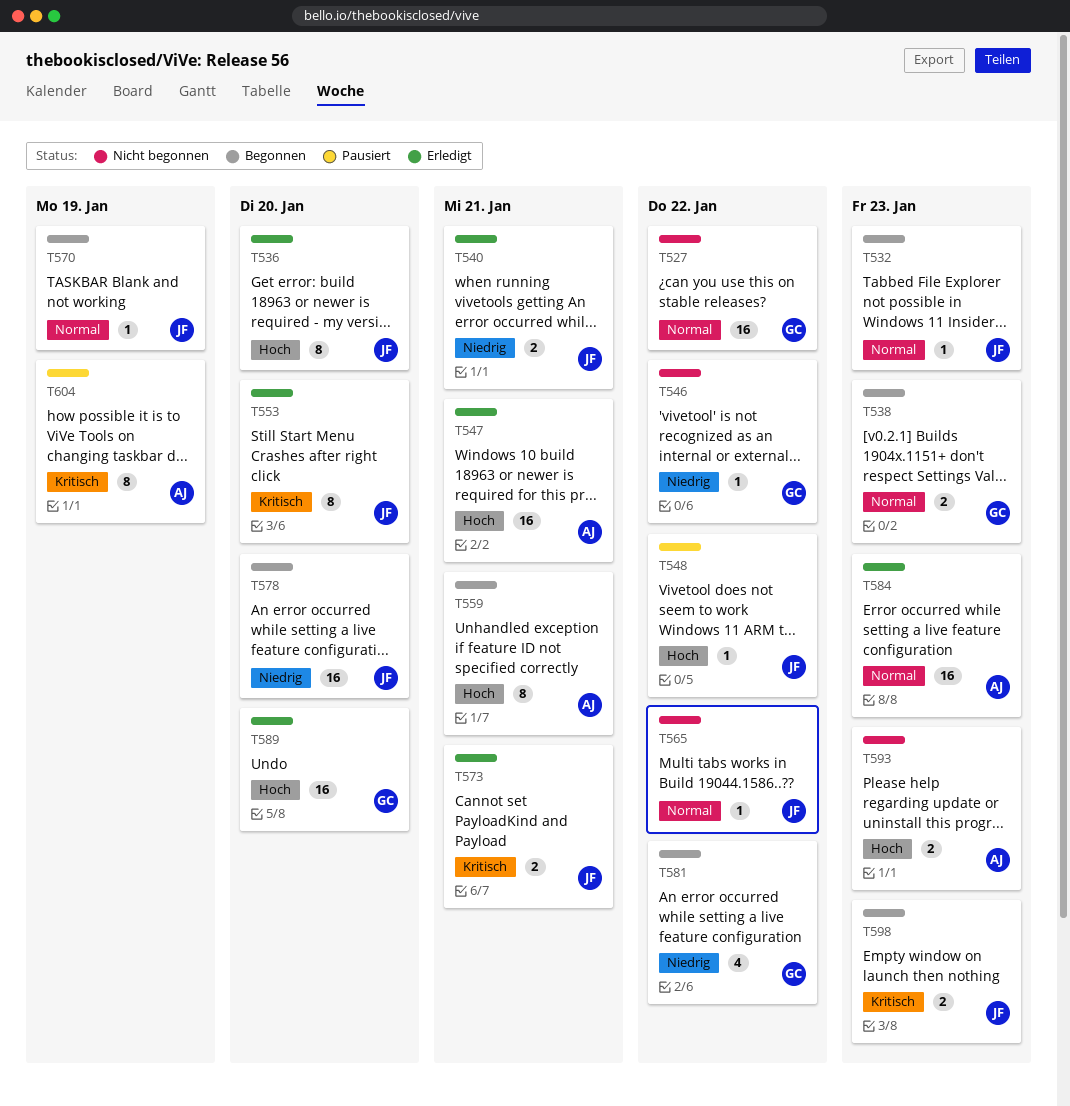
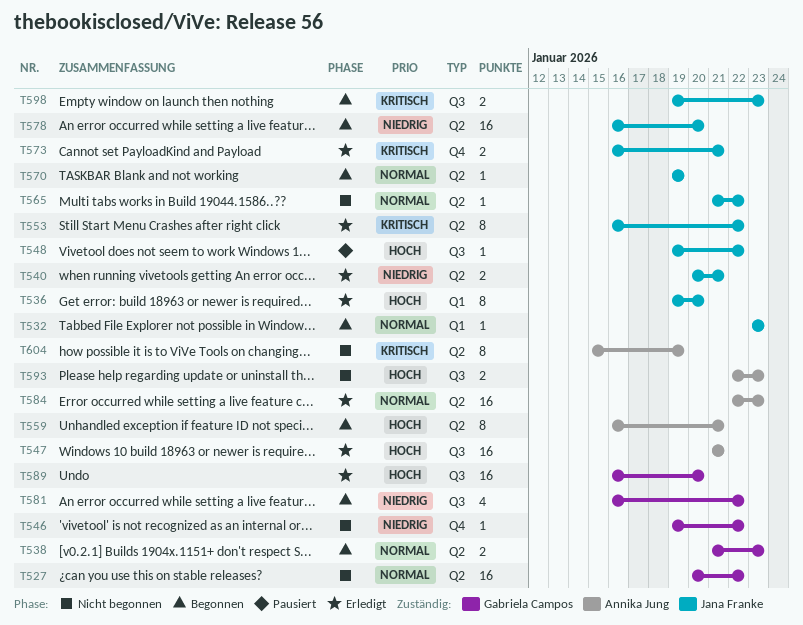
T553, due: Jan 20 -> Jan 22
T604, status: Pausiert -> Nicht begonnen

